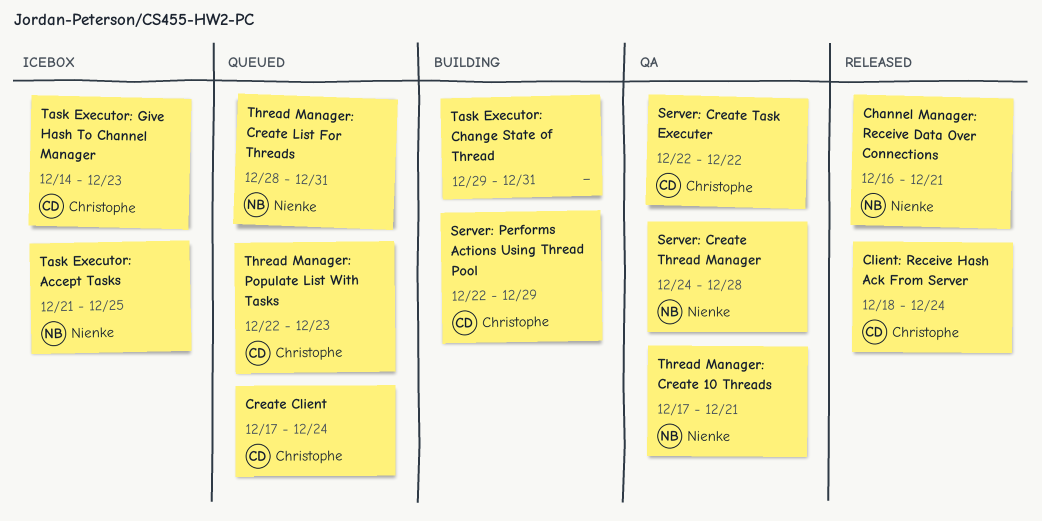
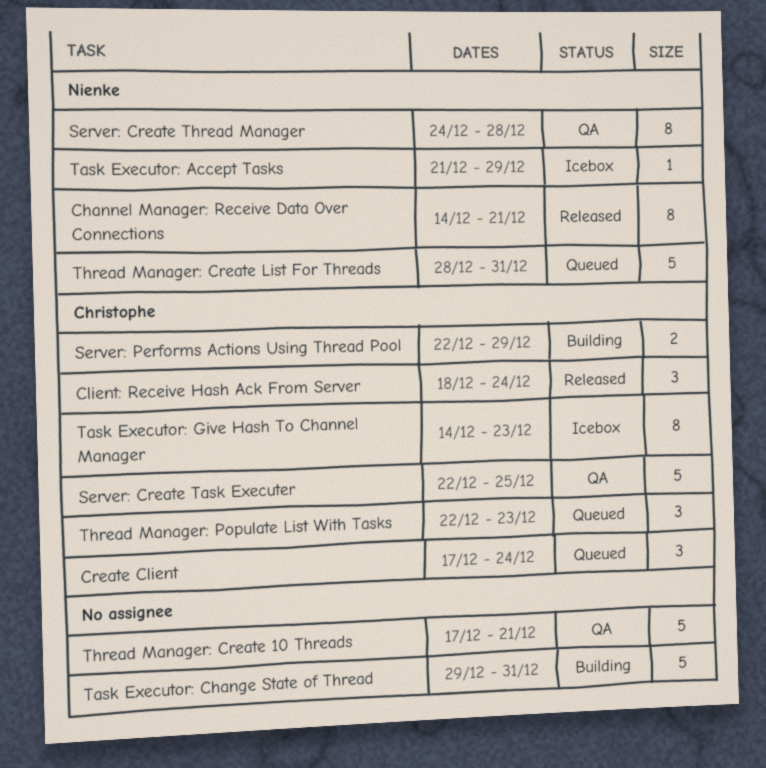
Channel Manager: Receive Data Over Connections, start: Dec 16 -> Dec 14
Server: Create Task Executer, due: Dec 22 -> Dec 25
Task Executor: Accept Tasks, due: Dec 25 -> Dec 29
Thread Manager: Create 10 Threads, owner: Nienke -> none

